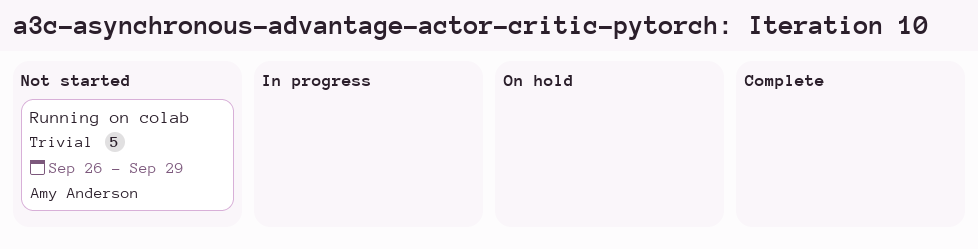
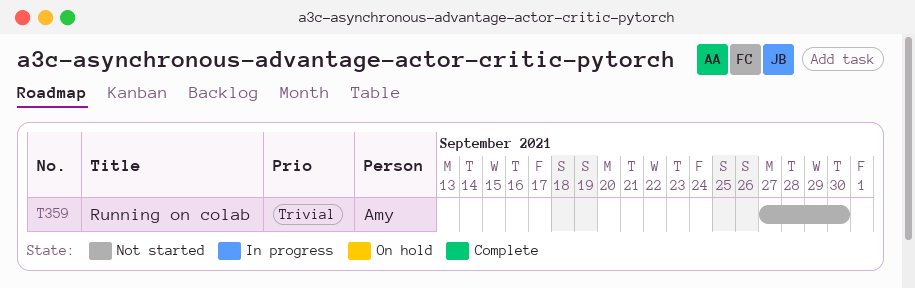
Running on colab, start: Sep 26 -> Sep 27
Running on colab, due: Sep 29 -> Sep 30

